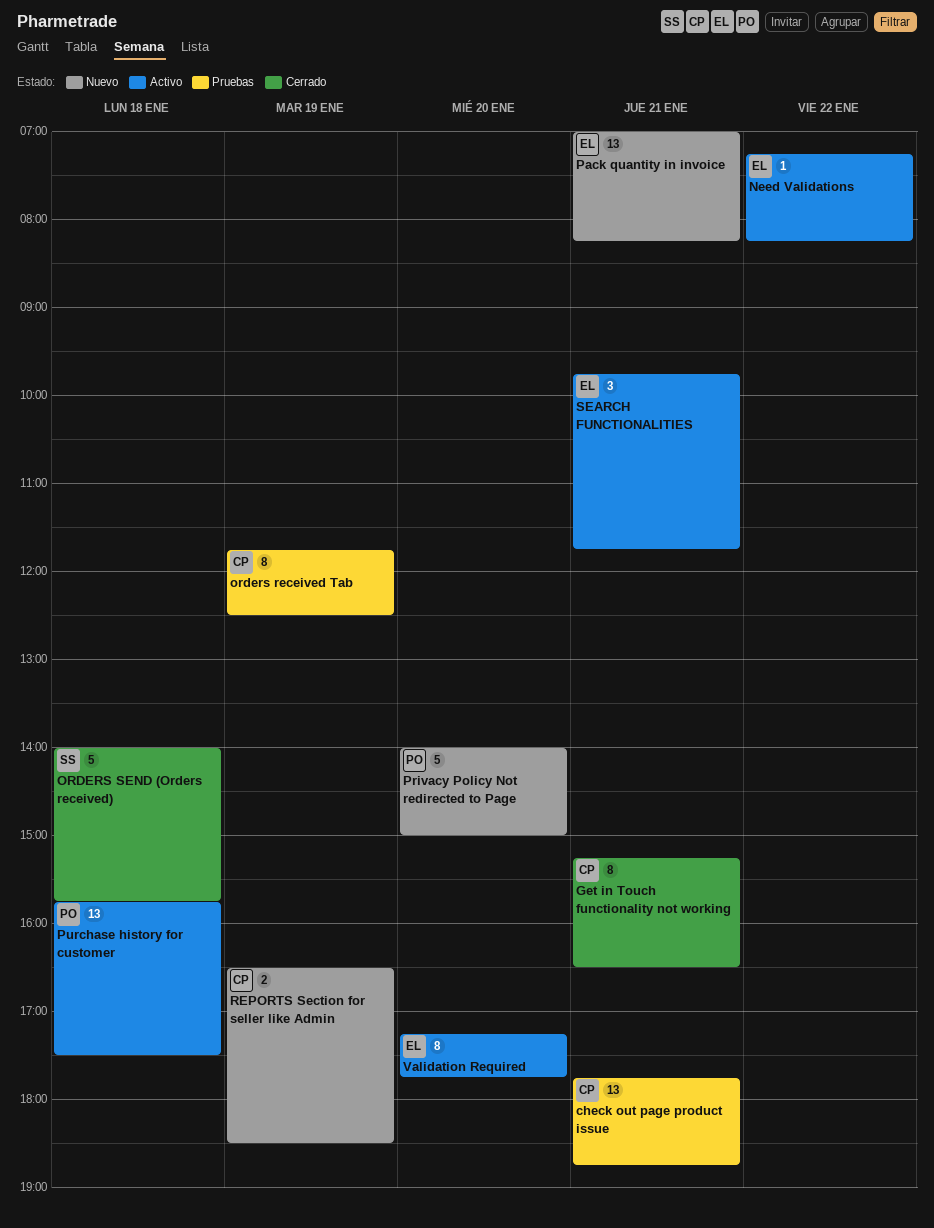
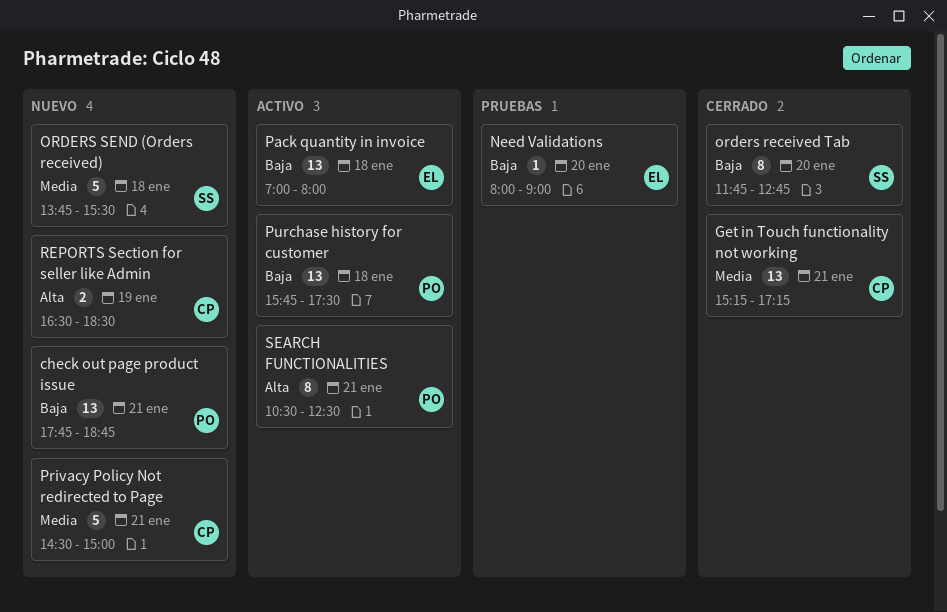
check out page product issue, status: Pruebas -> Nuevo
check out page product issue, owner: CP -> PO
Get in Touch functionality not working, estimate: 8 -> 13
Get in Touch functionality not working, ends: 16:30 -> 17:15
Need Validations, status: Activo -> Pruebas
Need Validations, day: Jan 22 -> Jan 20
Need Validations, begins: 07:15 -> 08:00
Need Validations, ends: 08:15 -> 09:00
orders received Tab, status: Pruebas -> Cerrado
orders received Tab, owner: CP -> SS
orders received Tab, day: Jan 19 -> Jan 20
orders received Tab, ends: 12:30 -> 12:45
ORDERS SEND (Orders received), status: Cerrado -> Nuevo
ORDERS SEND (Orders received), begins: 14:00 -> 13:45
ORDERS SEND (Orders received), ends: 15:45 -> 15:30
Pack quantity in invoice, status: Nuevo -> Activo
Pack quantity in invoice, day: Jan 21 -> Jan 18
Pack quantity in invoice, ends: 08:15 -> 08:00
Privacy Policy Not redirected to Page, owner: PO -> CP
Privacy Policy Not redirected to Page, day: Jan 20 -> Jan 21
Privacy Policy Not redirected to Page, begins: 14:00 -> 14:30
SEARCH FUNCTIONALITIES, owner: EL -> PO
SEARCH FUNCTIONALITIES, estimate: 3 -> 8
SEARCH FUNCTIONALITIES, begins: 09:45 -> 10:30
SEARCH FUNCTIONALITIES, ends: 11:45 -> 12:30
Validation Required: present -> none

